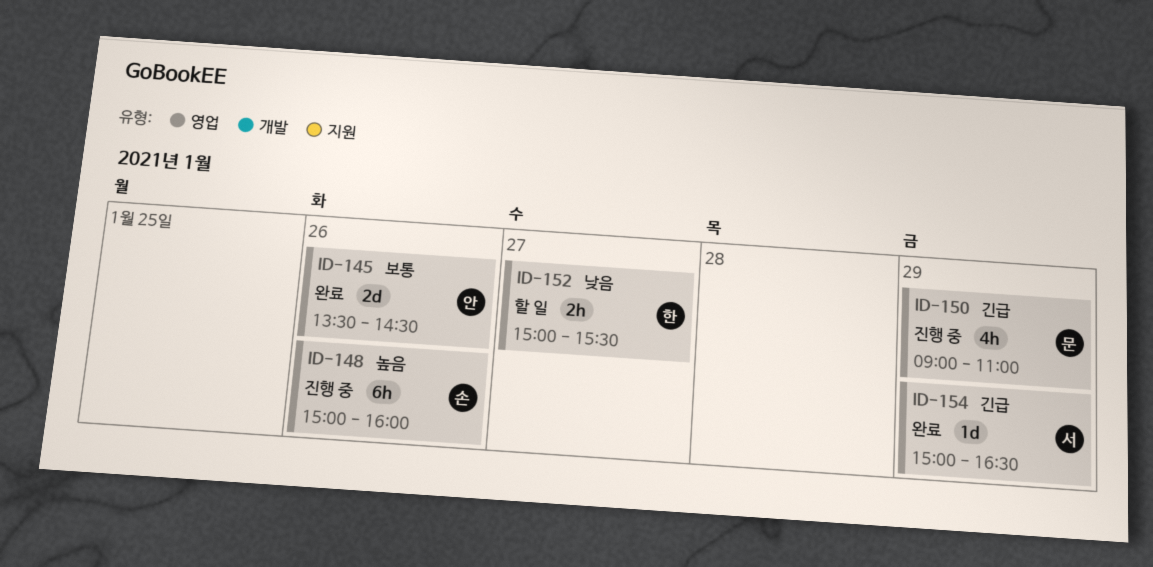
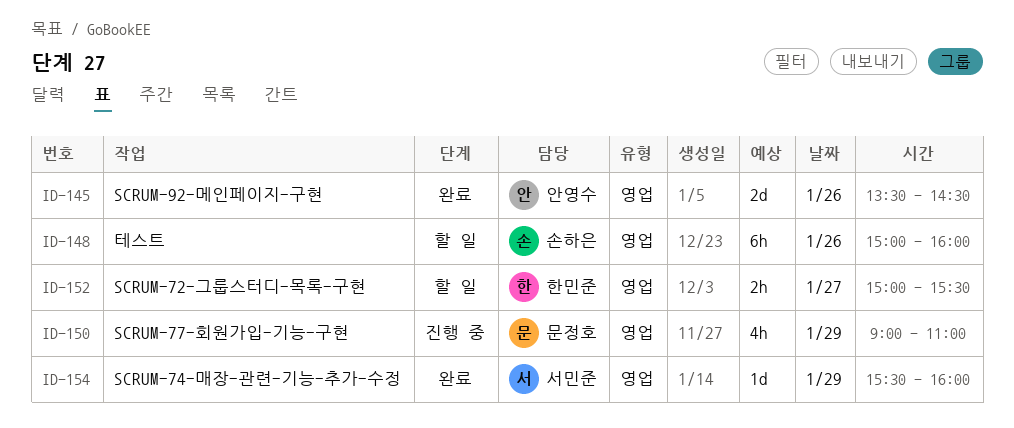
ID-148, status: 진행 중 -> 할 일
ID-154, begins: 15:00 -> 15:30
ID-154, ends: 16:30 -> 16:00

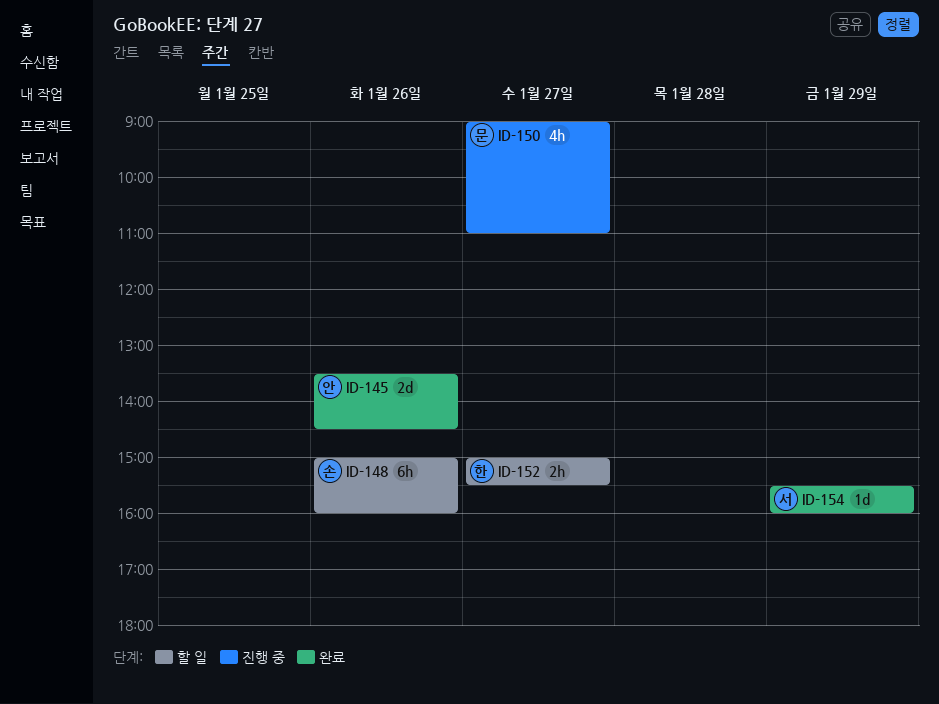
ID-150, day: Jan 29 -> Jan 27

